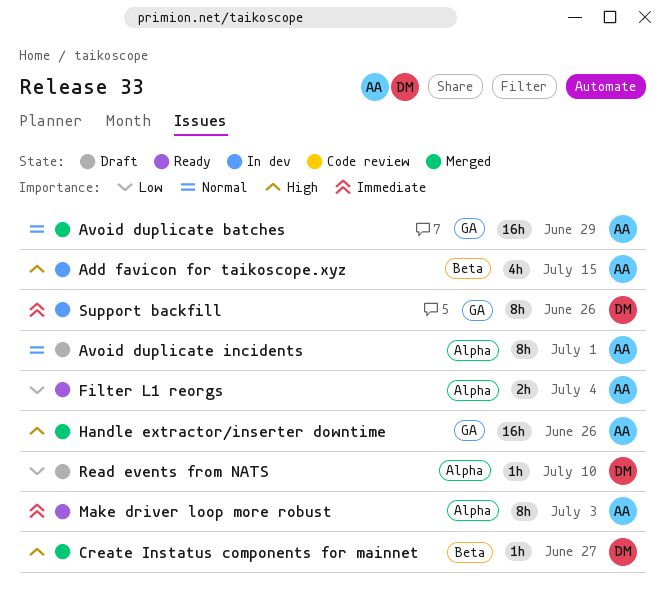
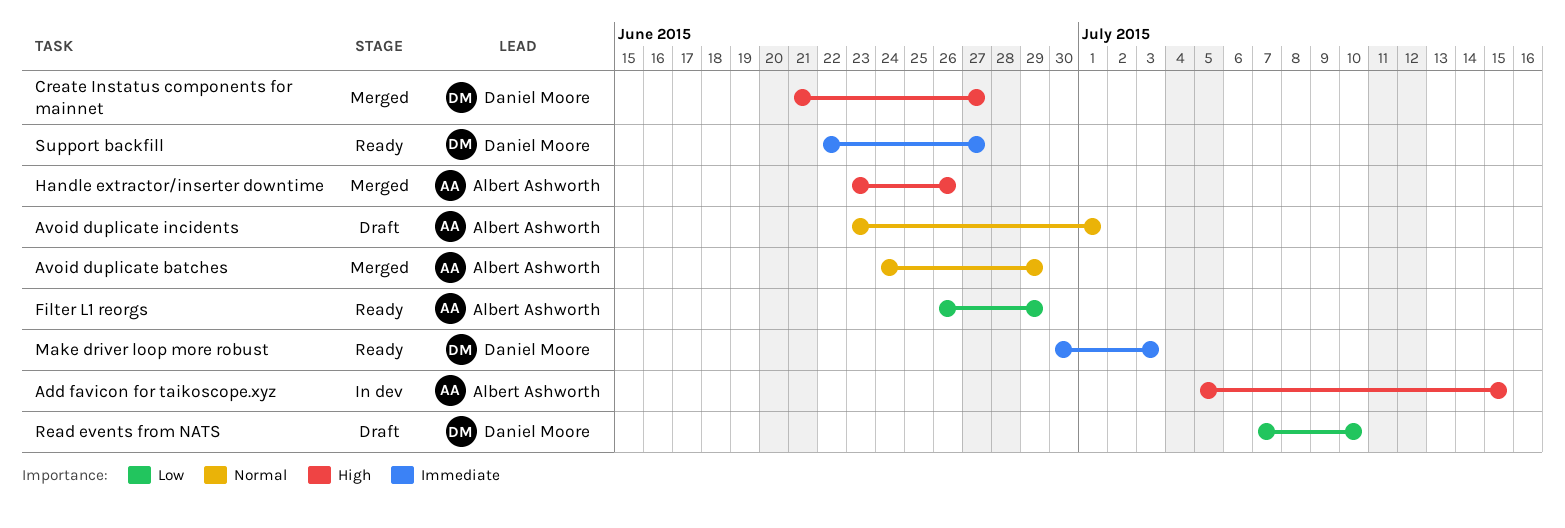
Filter L1 reorgs, due: Jul 4 -> Jun 29
Make driver loop more robust, owner: Albert Ashworth -> Daniel Moore
Support backfill, status: In dev -> Ready
Support backfill, due: Jun 26 -> Jun 27

